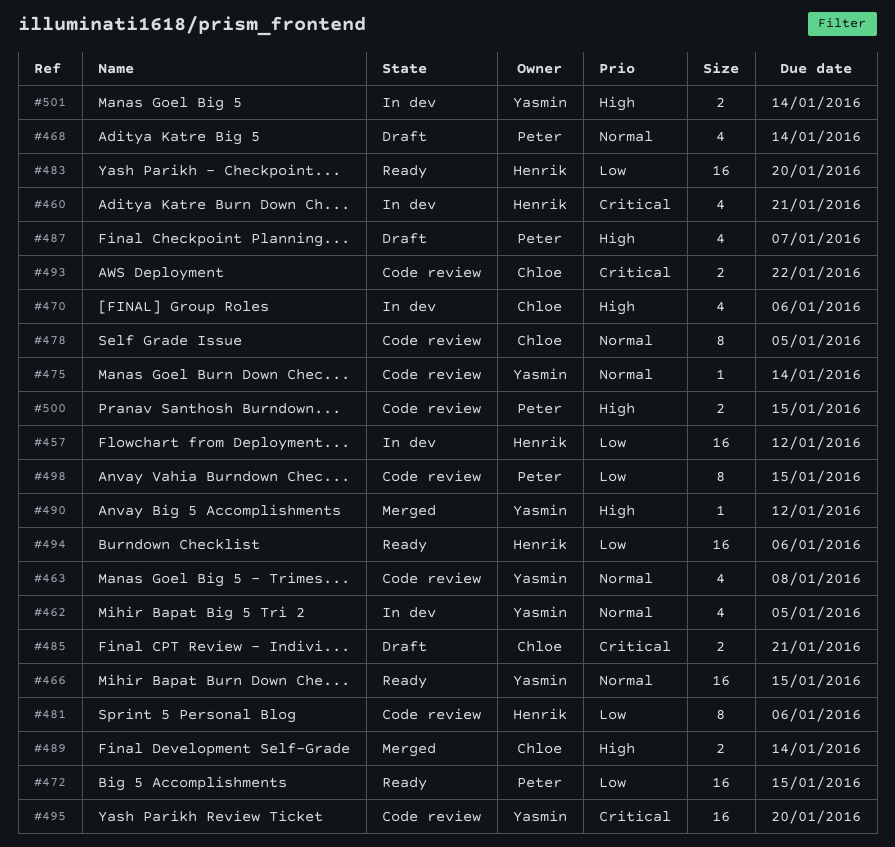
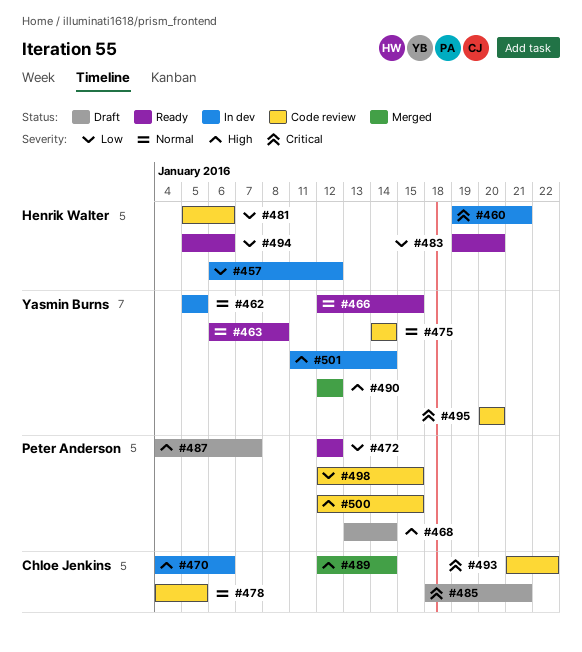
#463, status: Code review -> Ready
#468, priority: Normal -> High
#472, due: Jan 15 -> Jan 12

